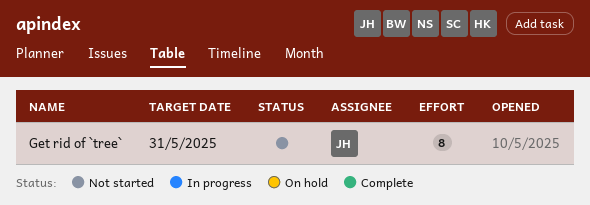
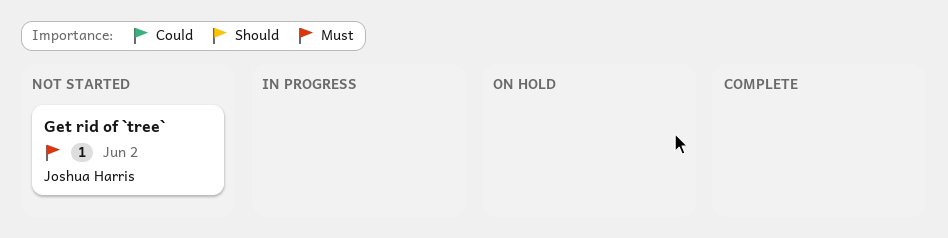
Get rid of `tree`, estimate: 8 -> 1
Get rid of `tree`, due: May 31 -> Jun 2

